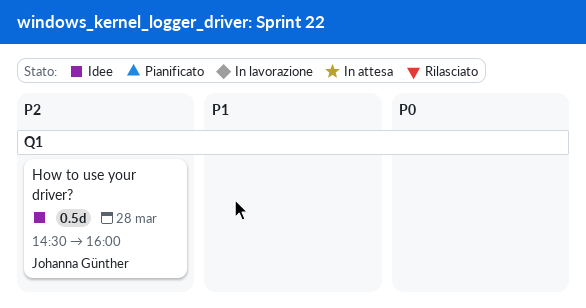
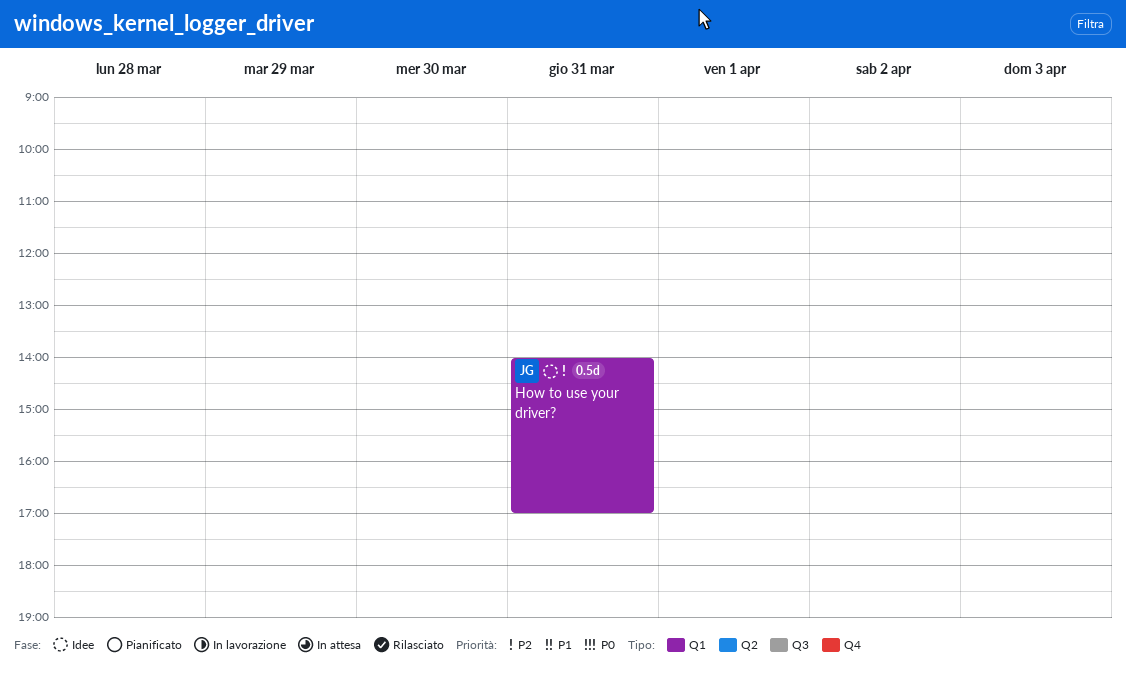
How to use your driver?, day: Mar 28 -> Mar 31
How to use your driver?, begins: 14:30 -> 14:00
How to use your driver?, ends: 16:00 -> 17:00

